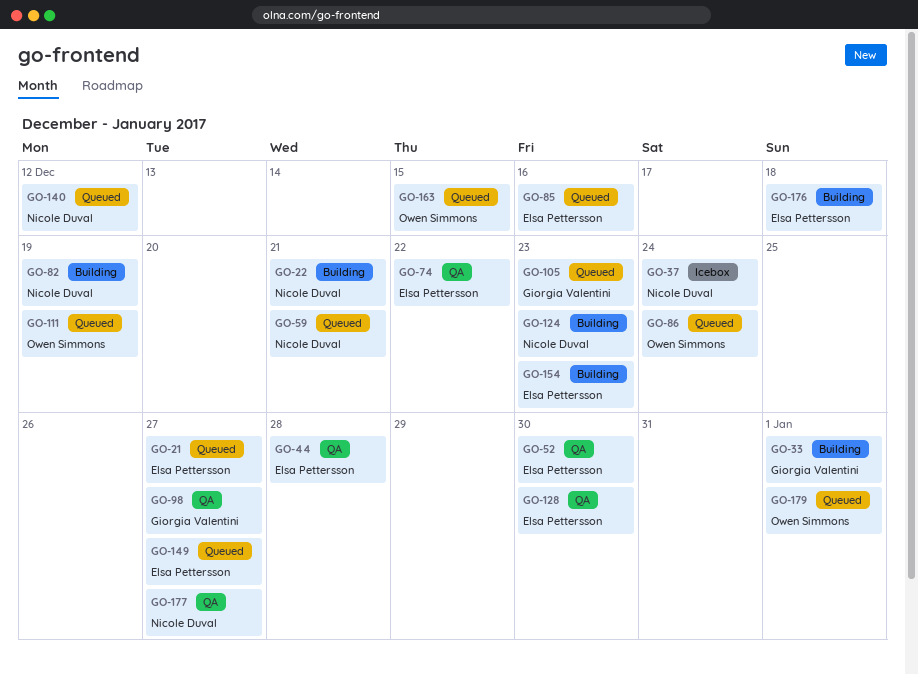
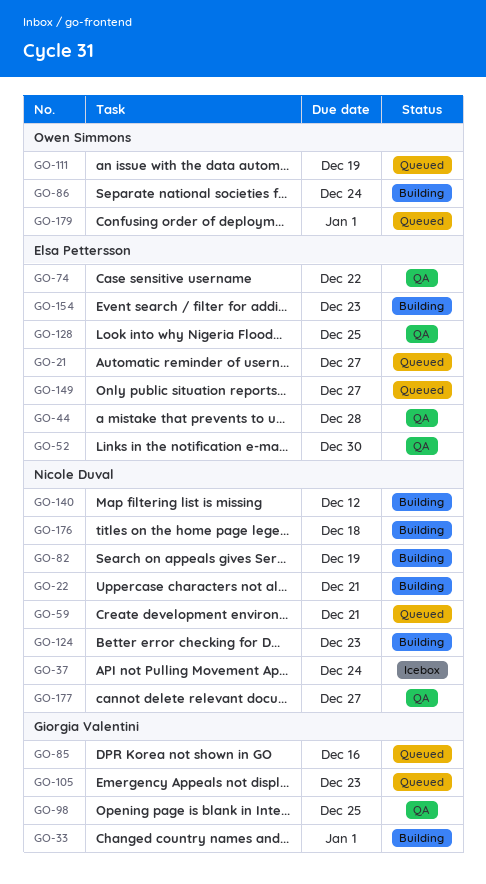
GO-85, owner: Elsa Pettersson -> Giorgia Valentini
GO-86, status: Queued -> Building
GO-98, due: Dec 27 -> Dec 25
GO-128, due: Dec 30 -> Dec 25
GO-140, status: Queued -> Building
GO-163: present -> none
GO-176, owner: Elsa Pettersson -> Nicole Duval

